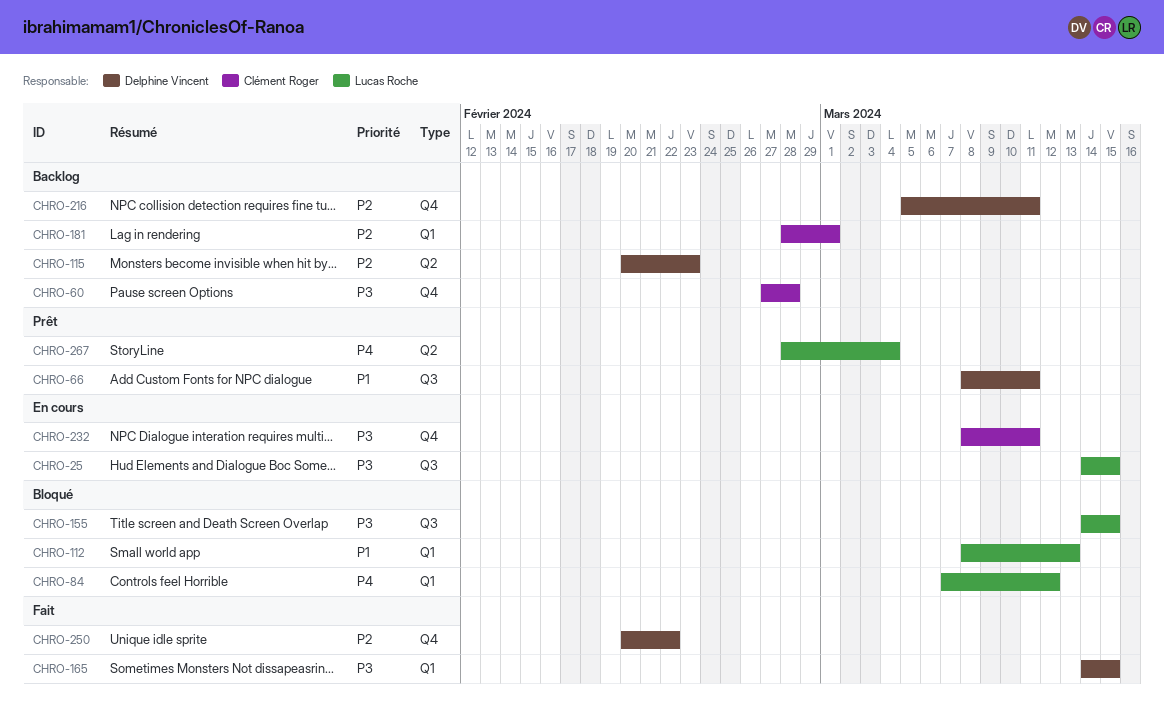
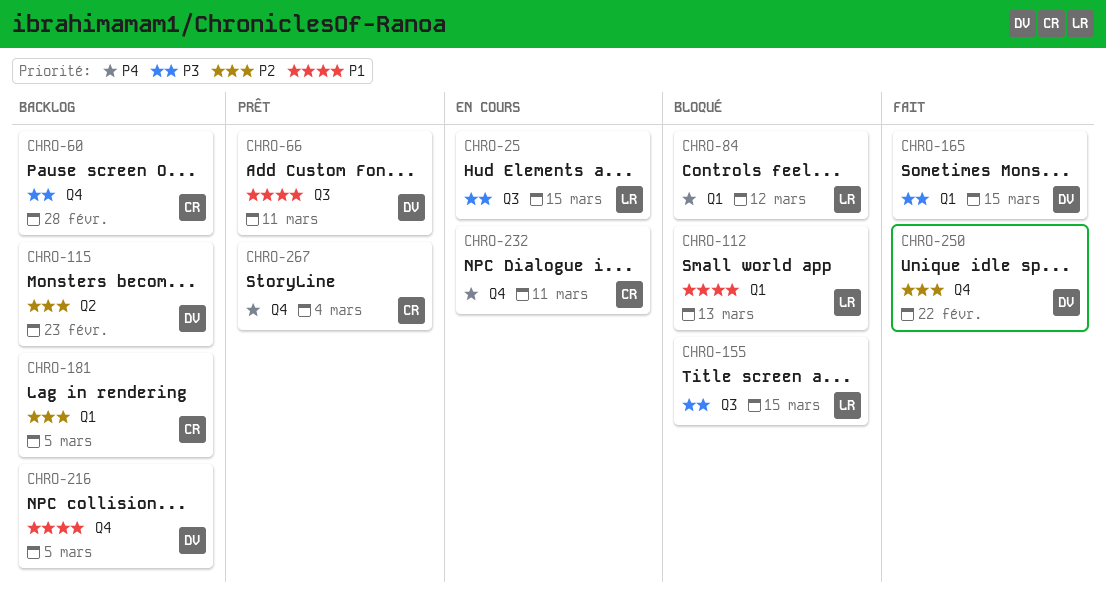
CHRO-181, due: Mar 1 -> Mar 5
CHRO-216, priority: P2 -> P1
CHRO-216, due: Mar 11 -> Mar 5
CHRO-232, priority: P3 -> P4
CHRO-267, owner: Lucas Roche -> Clément Roger
CHRO-267, label: Q2 -> Q4

